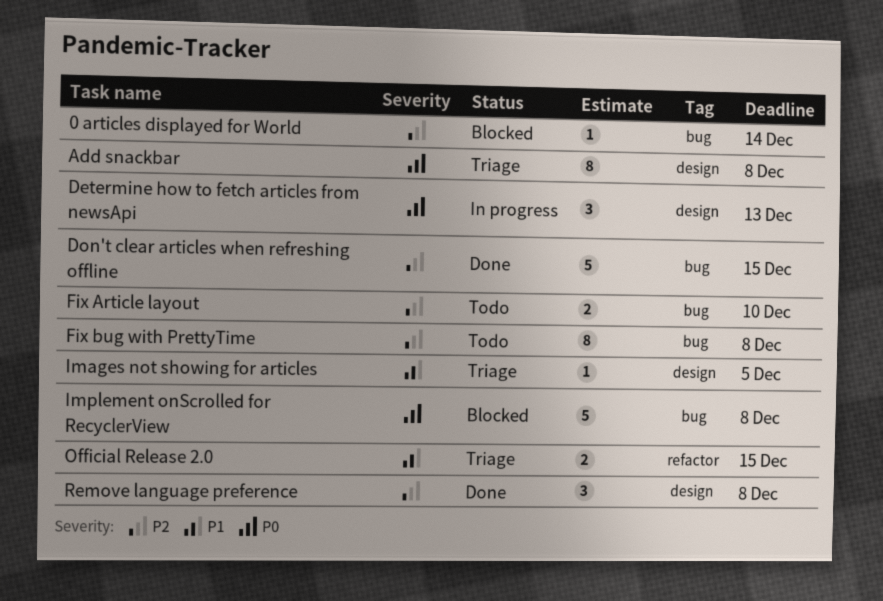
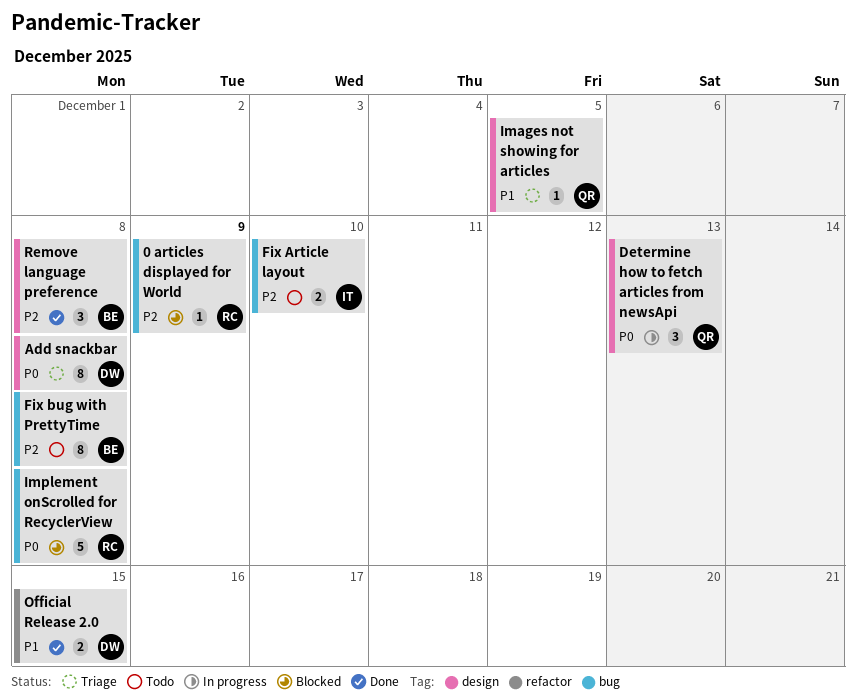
0 articles displayed for World, due: Dec 14 -> Dec 9
Don't clear articles when refreshing offline: present -> none
Official Release 2.0, status: Triage -> Done

